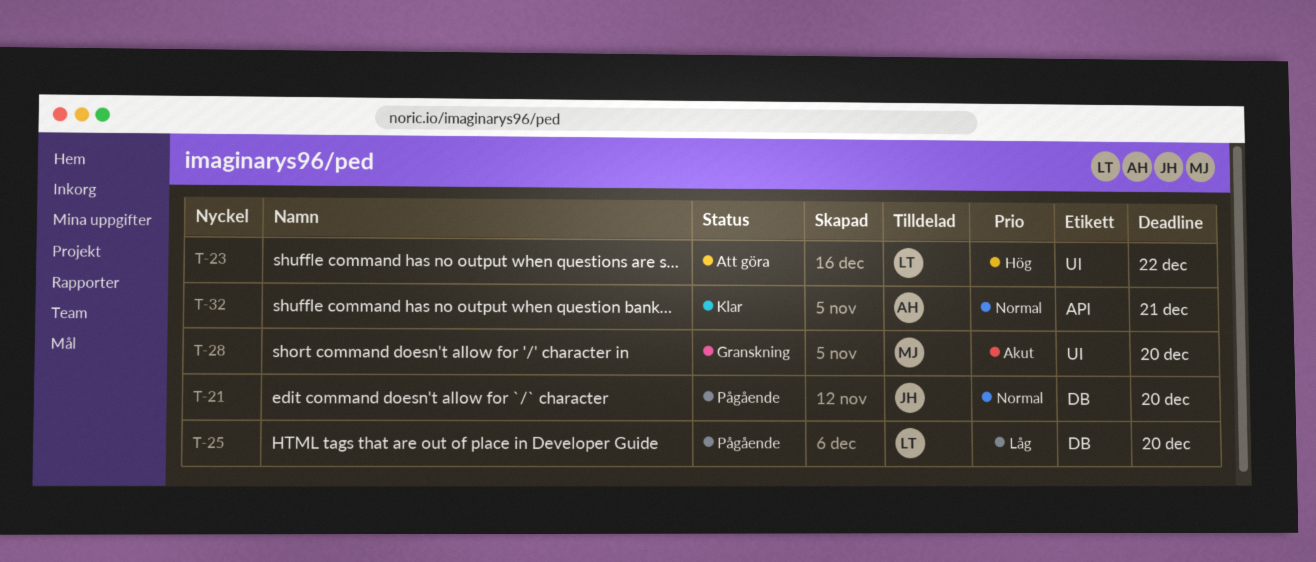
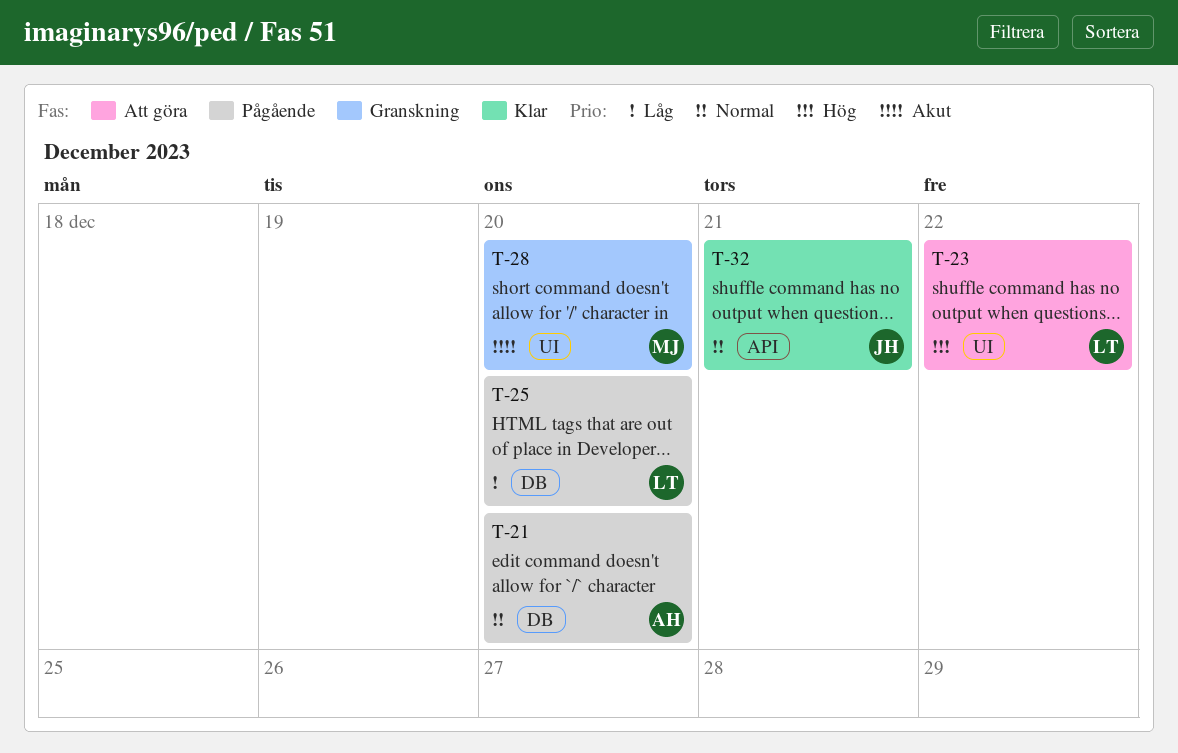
T-21, owner: JH -> AH
T-32, owner: AH -> JH

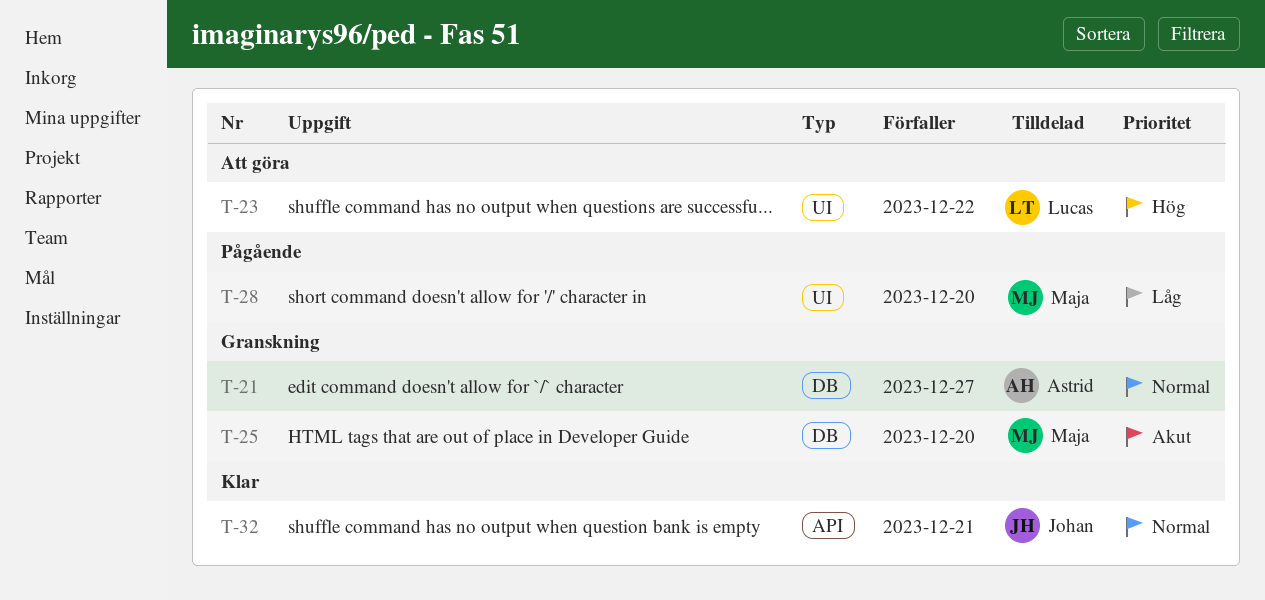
T-21, status: Pågående -> Granskning
T-21, due: Dec 20 -> Dec 27
T-25, status: Pågående -> Granskning
T-25, owner: Lucas -> Maja
T-25, priority: Låg -> Akut
T-28, status: Granskning -> Pågående
T-28, priority: Akut -> Låg

